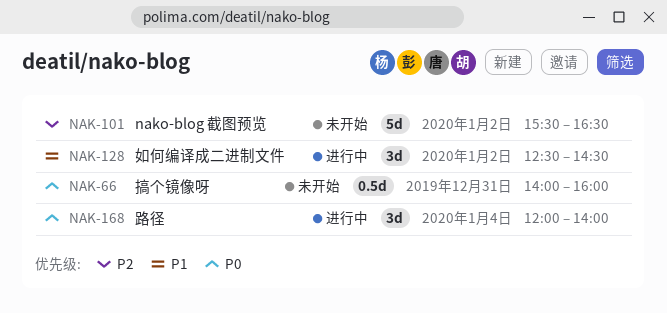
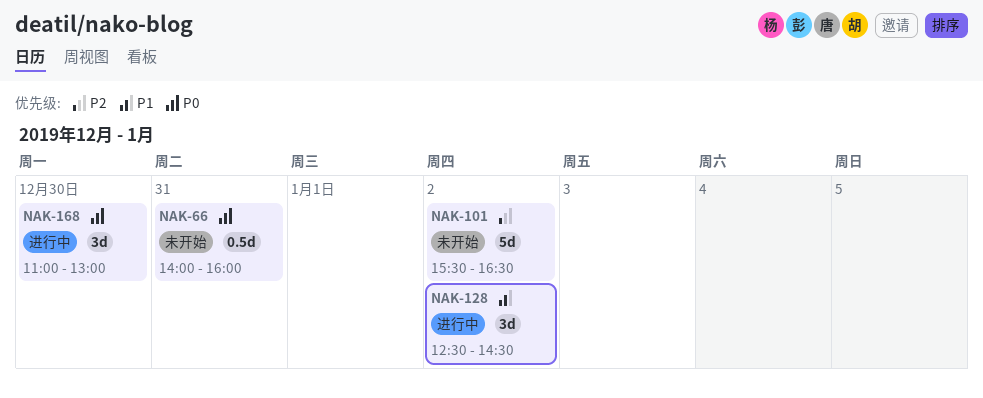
NAK-168, day: Jan 4 -> Dec 30
NAK-168, begins: 12:00 -> 11:00
NAK-168, ends: 14:00 -> 13:00

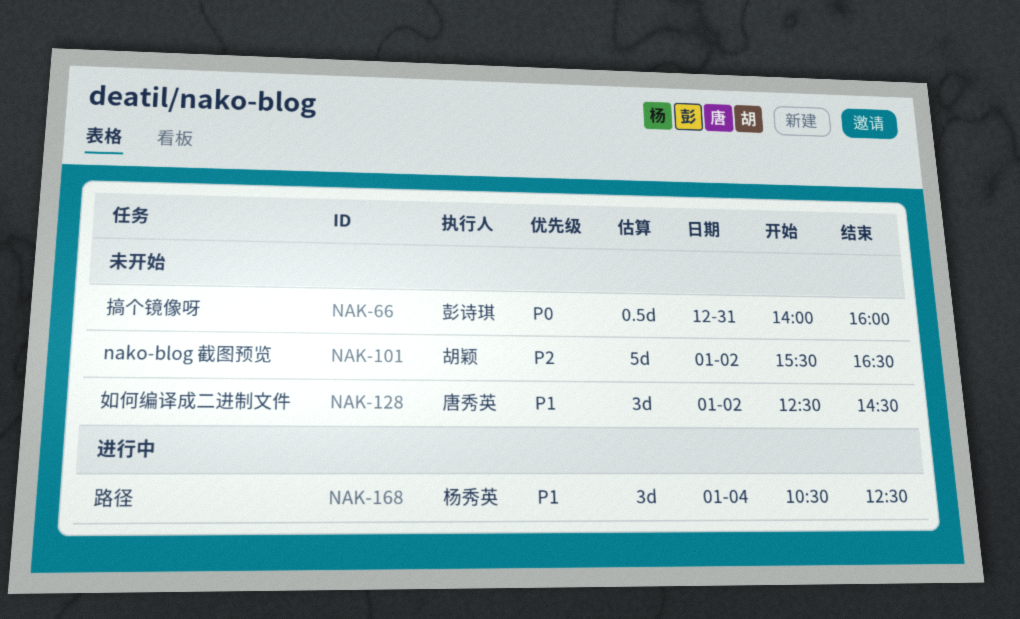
NAK-128, status: 进行中 -> 未开始
NAK-168, priority: P0 -> P1
NAK-168, day: Dec 30 -> Jan 4
NAK-168, begins: 11:00 -> 10:30
NAK-168, ends: 13:00 -> 12:30

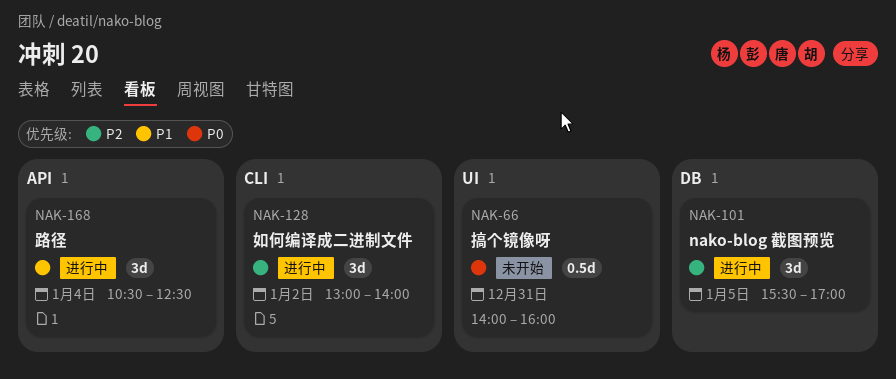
NAK-101, status: 未开始 -> 进行中
NAK-101, estimate: 5d -> 3d
NAK-101, day: Jan 2 -> Jan 5
NAK-101, ends: 16:30 -> 17:00
NAK-128, status: 未开始 -> 进行中
NAK-128, priority: P1 -> P2
NAK-128, begins: 12:30 -> 13:00
NAK-128, ends: 14:30 -> 14:00

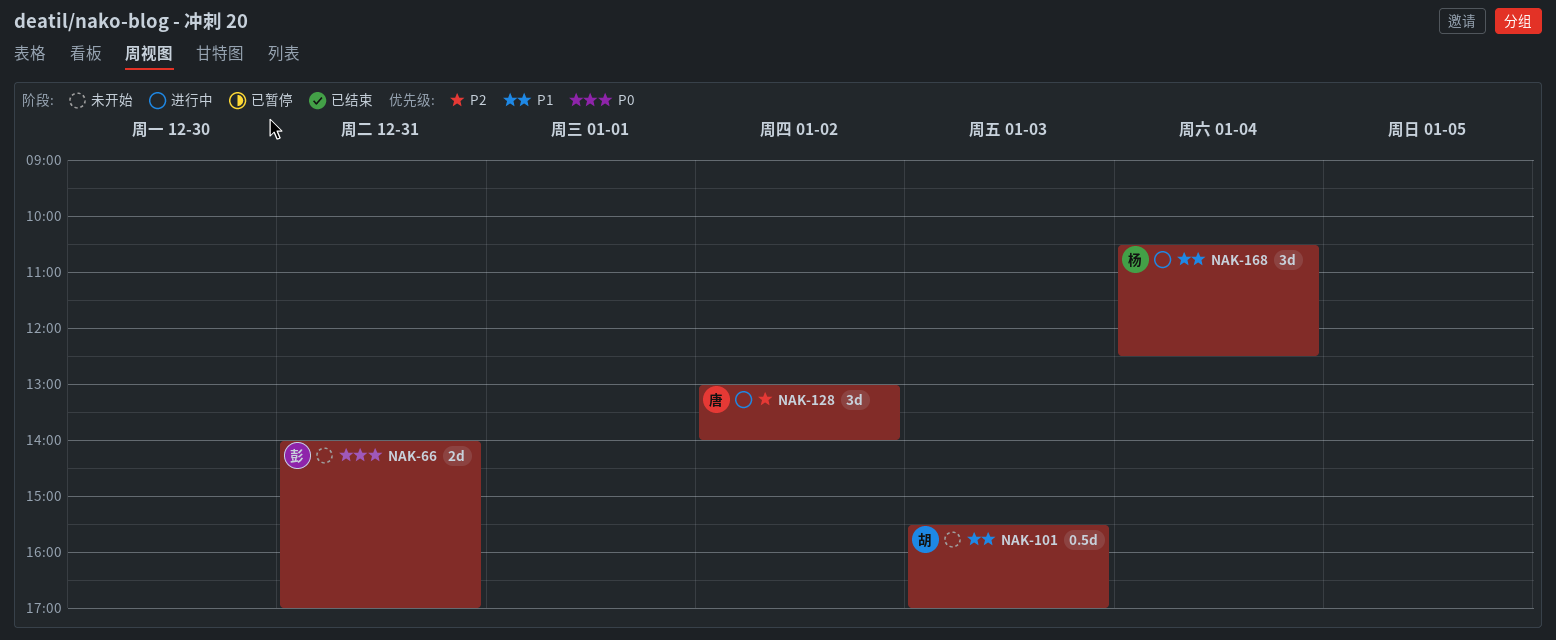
NAK-66, estimate: 0.5d -> 2d
NAK-66, ends: 16:00 -> 17:00
NAK-101, status: 进行中 -> 未开始
NAK-101, priority: P2 -> P1
NAK-101, estimate: 3d -> 0.5d
NAK-101, day: Jan 5 -> Jan 3

